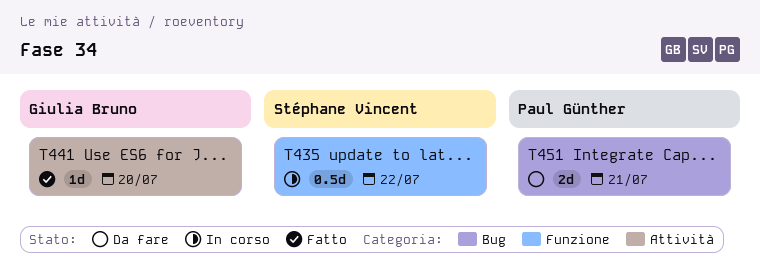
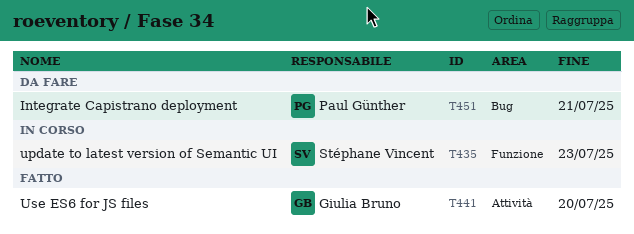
T435, due: Jul 22 -> Jul 23

